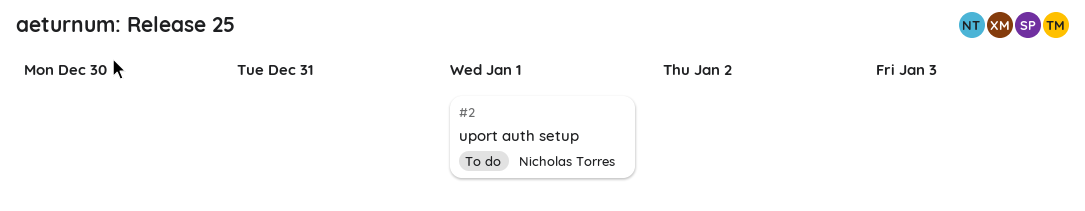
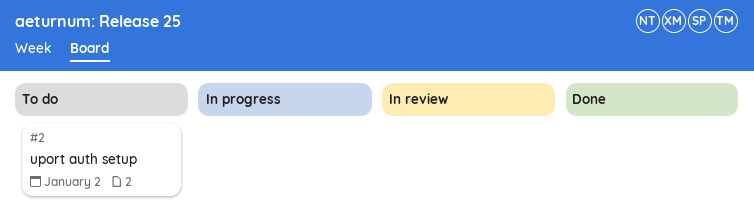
#2, due: Jan 1 -> Jan 2

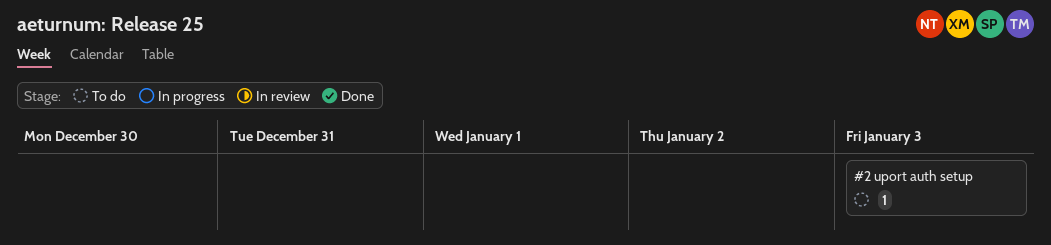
#2, due: Jan 2 -> Jan 3

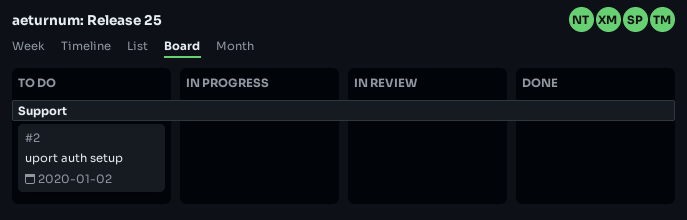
#2, due: Jan 3 -> Jan 2

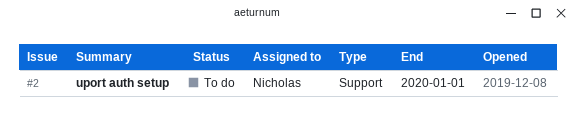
#2, due: Jan 2 -> Jan 1

